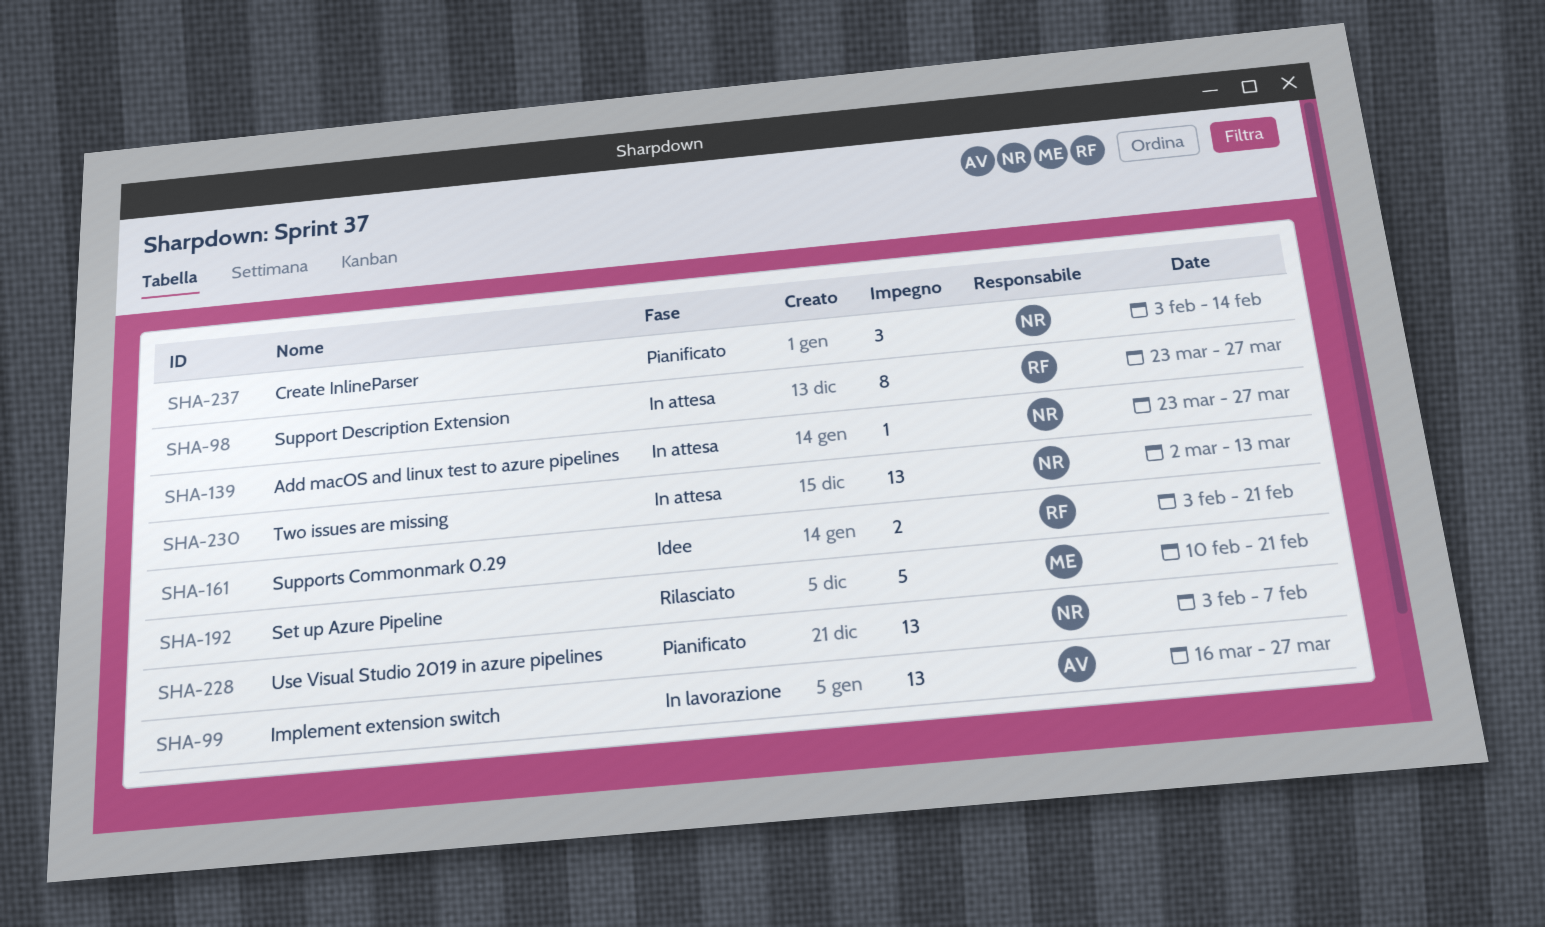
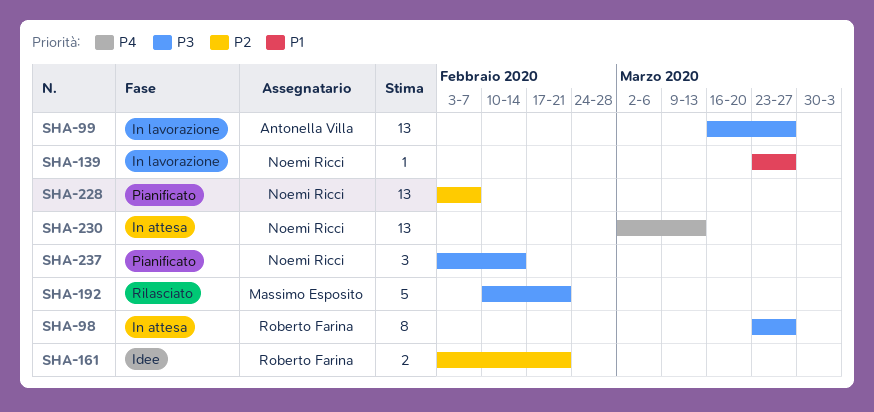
SHA-139, status: In attesa -> In lavorazione

